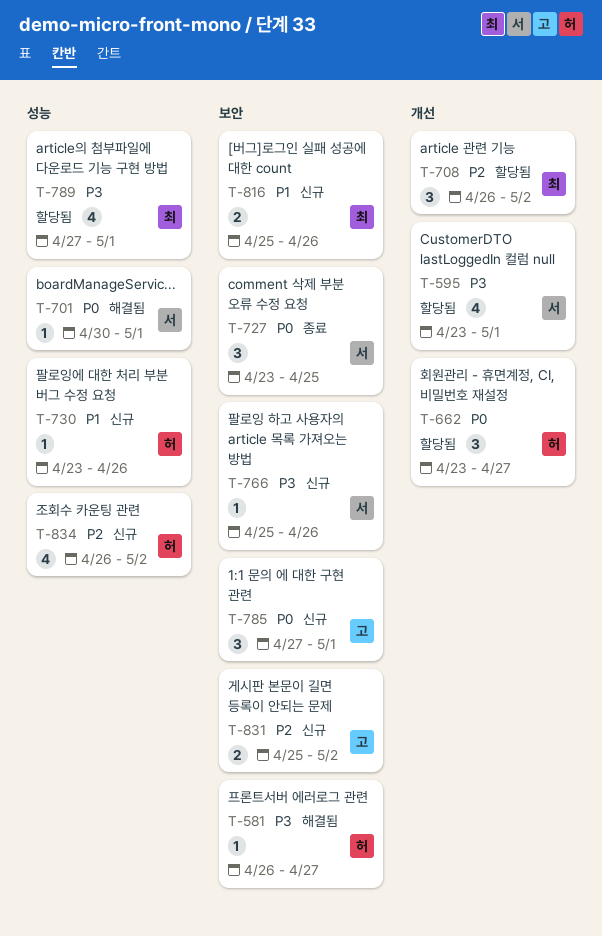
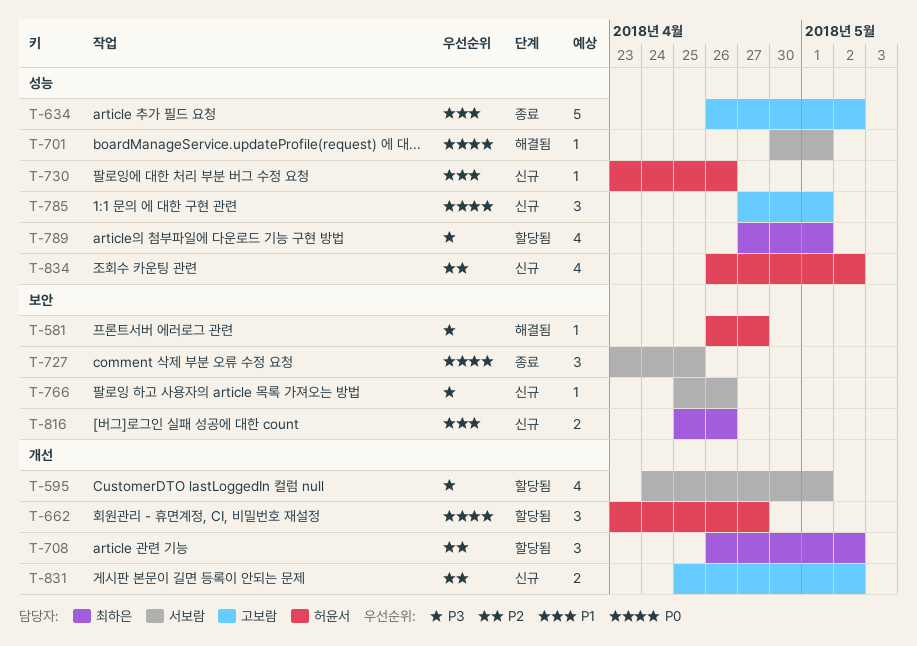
T-595, start: Apr 23 -> Apr 24
T-634: none -> present
T-785, label: 보안 -> 성능
T-831, label: 보안 -> 개선

